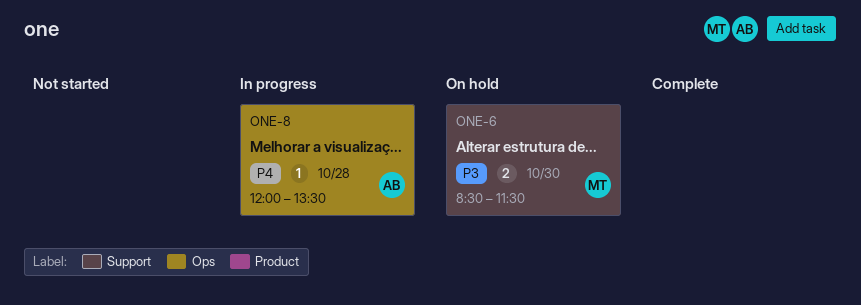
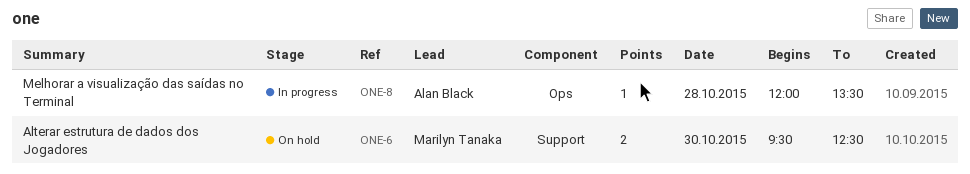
ONE-6, begins: 08:30 -> 09:30
ONE-6, ends: 11:30 -> 12:30

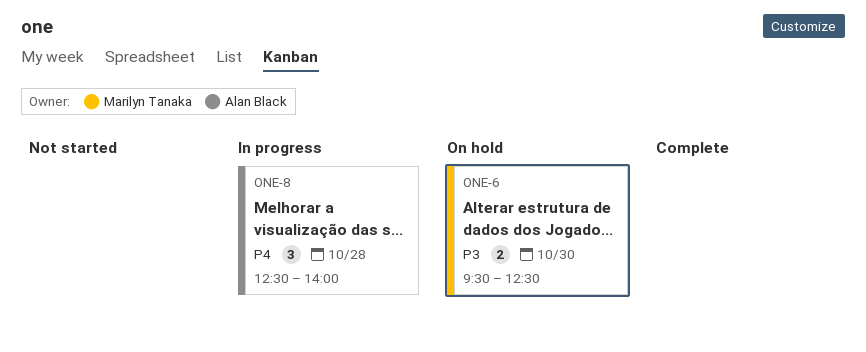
ONE-8, estimate: 1 -> 3
ONE-8, begins: 12:00 -> 12:30
ONE-8, ends: 13:30 -> 14:00

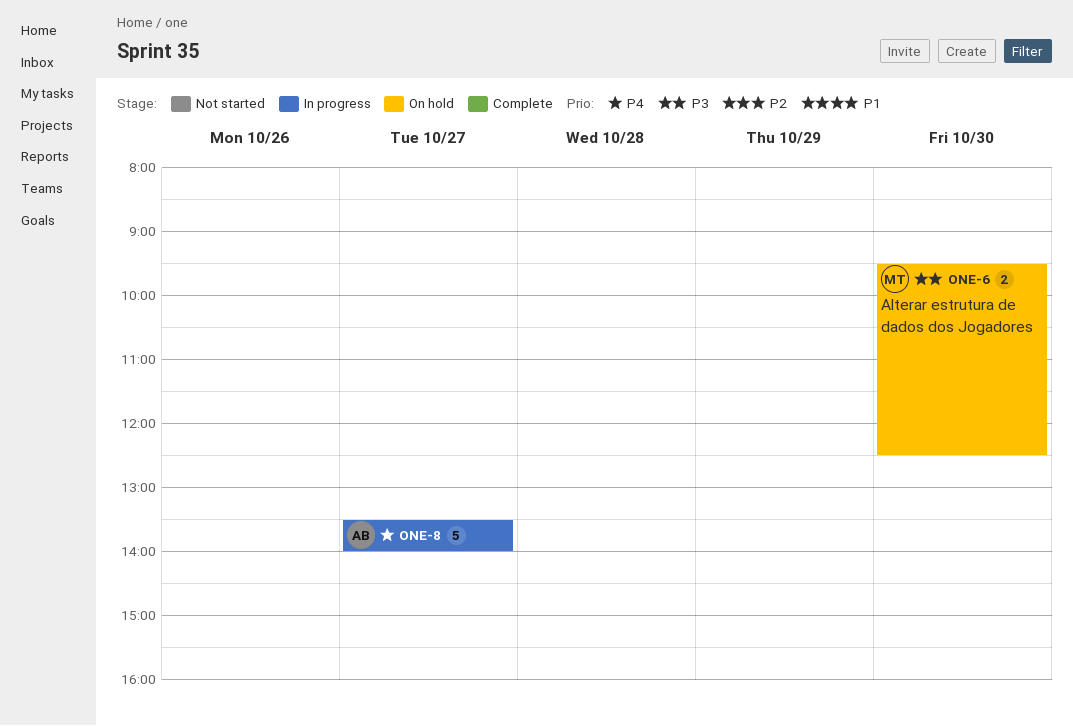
ONE-8, estimate: 3 -> 5
ONE-8, day: Oct 28 -> Oct 27
ONE-8, begins: 12:30 -> 13:30

